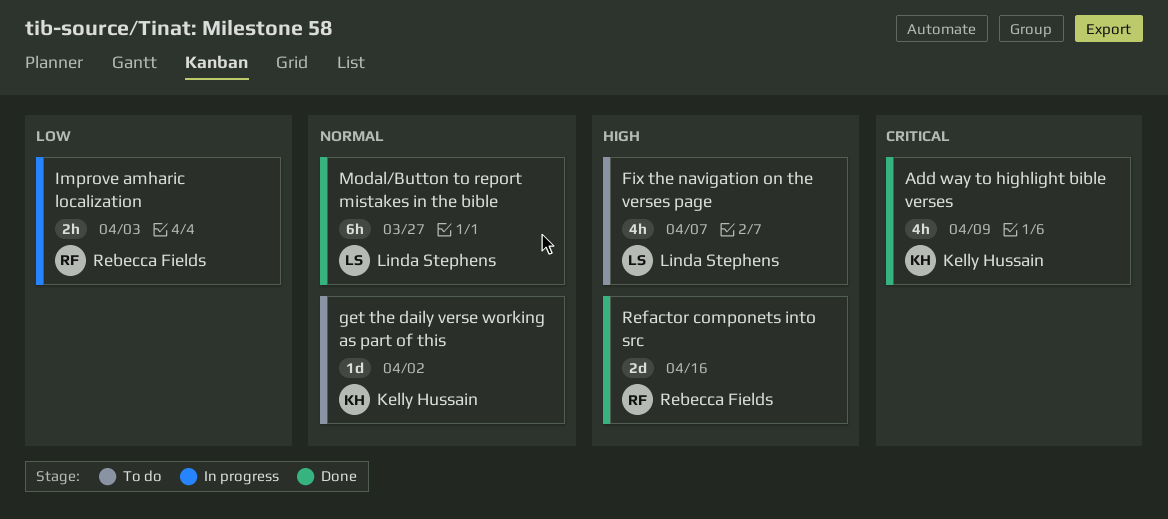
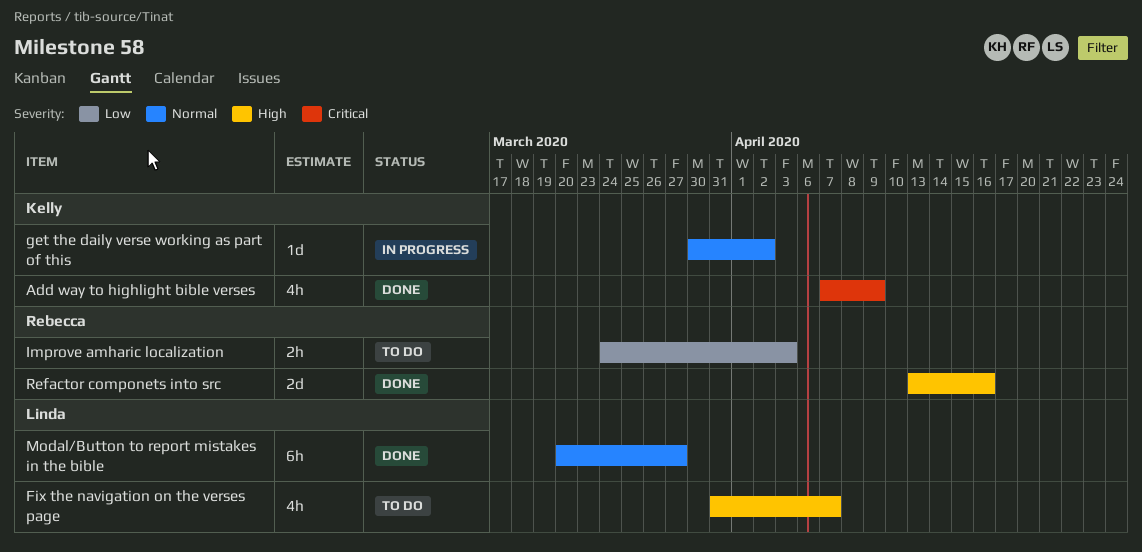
get the daily verse working as part of this, status: To do -> In progress
Improve amharic localization, status: In progress -> To do

